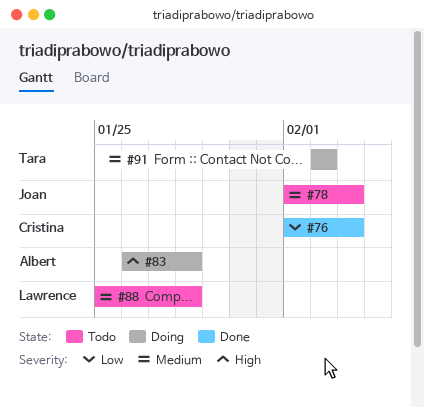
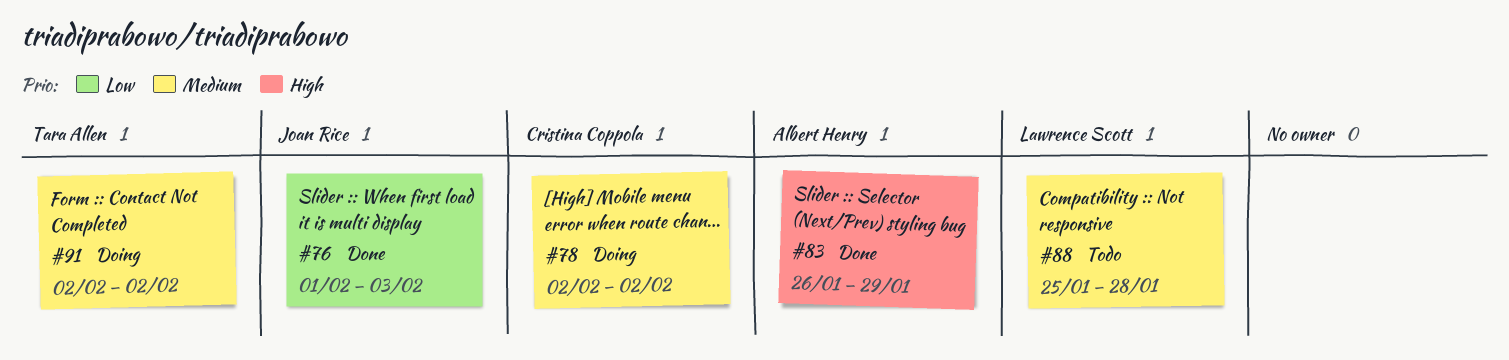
#76, owner: Cristina Coppola -> Joan Rice
#78, status: Todo -> Doing
#78, owner: Joan Rice -> Cristina Coppola
#78, start: Feb 1 -> Feb 2
#78, due: Feb 3 -> Feb 2
#83, status: Doing -> Done
#83, due: Jan 28 -> Jan 29

